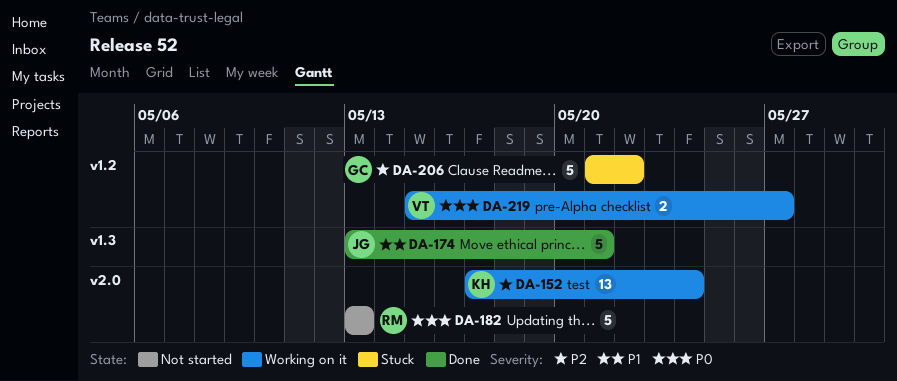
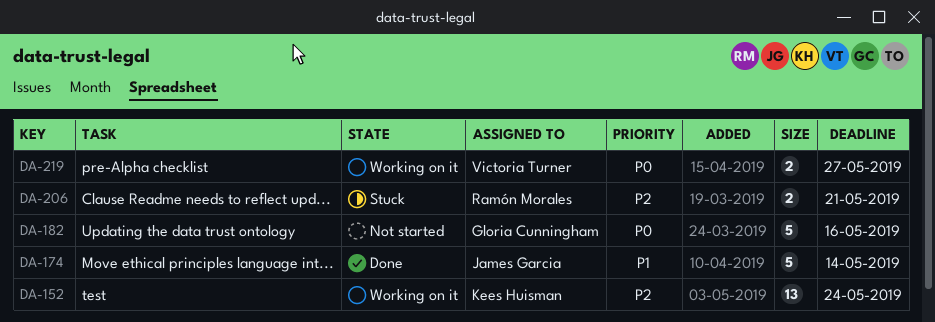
DA-174, due: May 21 -> May 14
DA-182, owner: Ramón Morales -> Gloria Cunningham
DA-182, due: May 13 -> May 16
DA-206, owner: Gloria Cunningham -> Ramón Morales
DA-206, estimate: 5 -> 2
DA-206, due: May 22 -> May 21

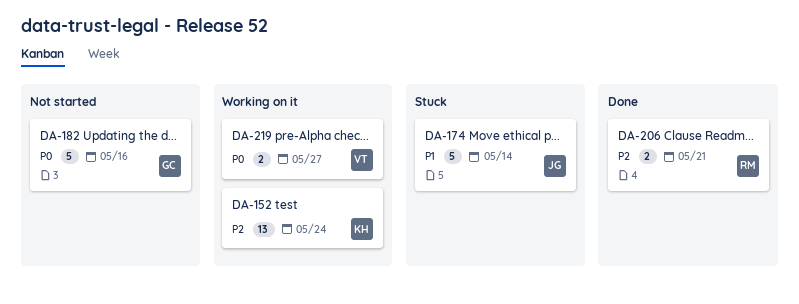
DA-174, status: Done -> Stuck
DA-206, status: Stuck -> Done

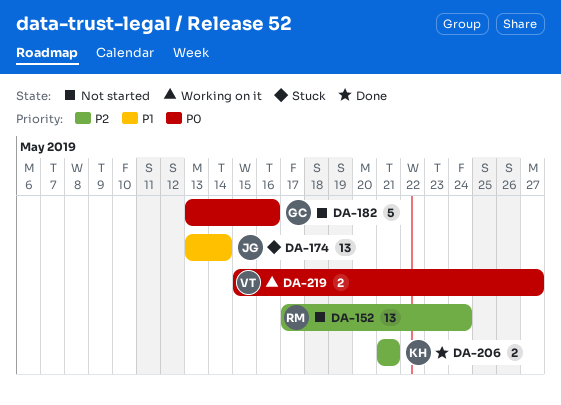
DA-152, status: Working on it -> Not started
DA-152, owner: KH -> RM
DA-174, estimate: 5 -> 13
DA-206, owner: RM -> KH

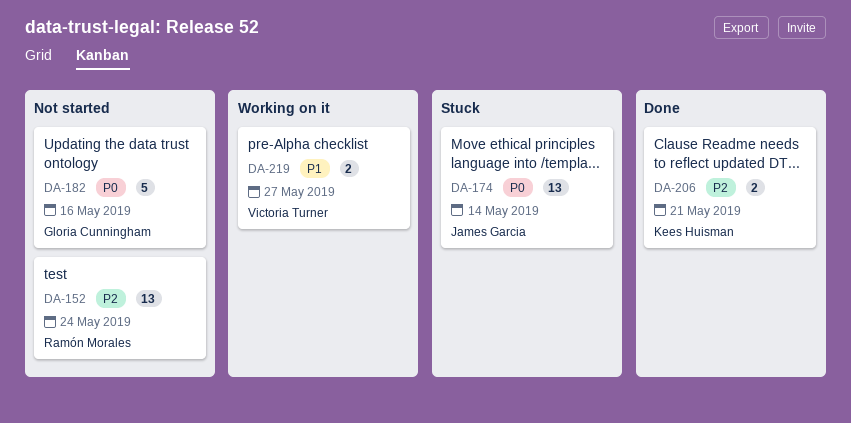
DA-174, priority: P1 -> P0
DA-219, priority: P0 -> P1

